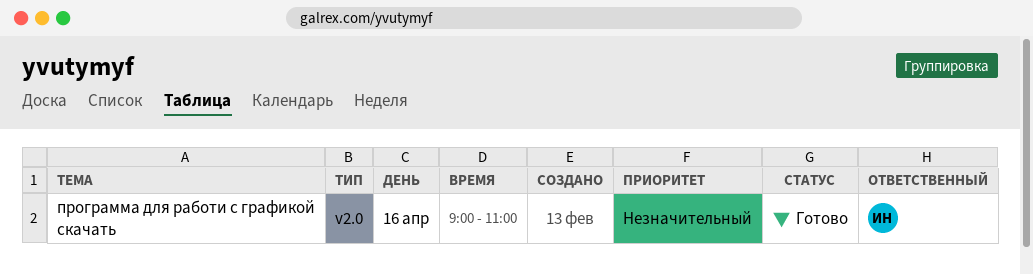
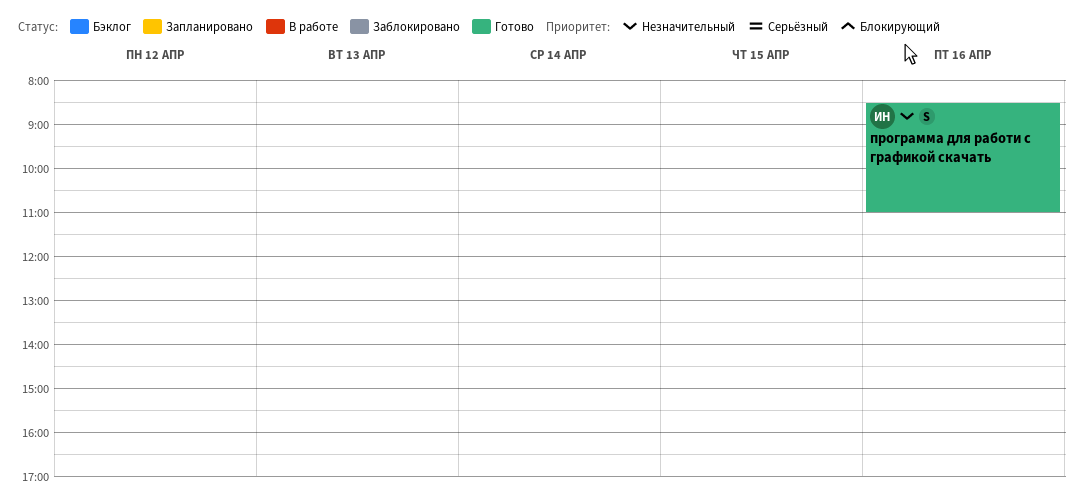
программа для работи с графикой скачать, begins: 09:00 -> 08:30

